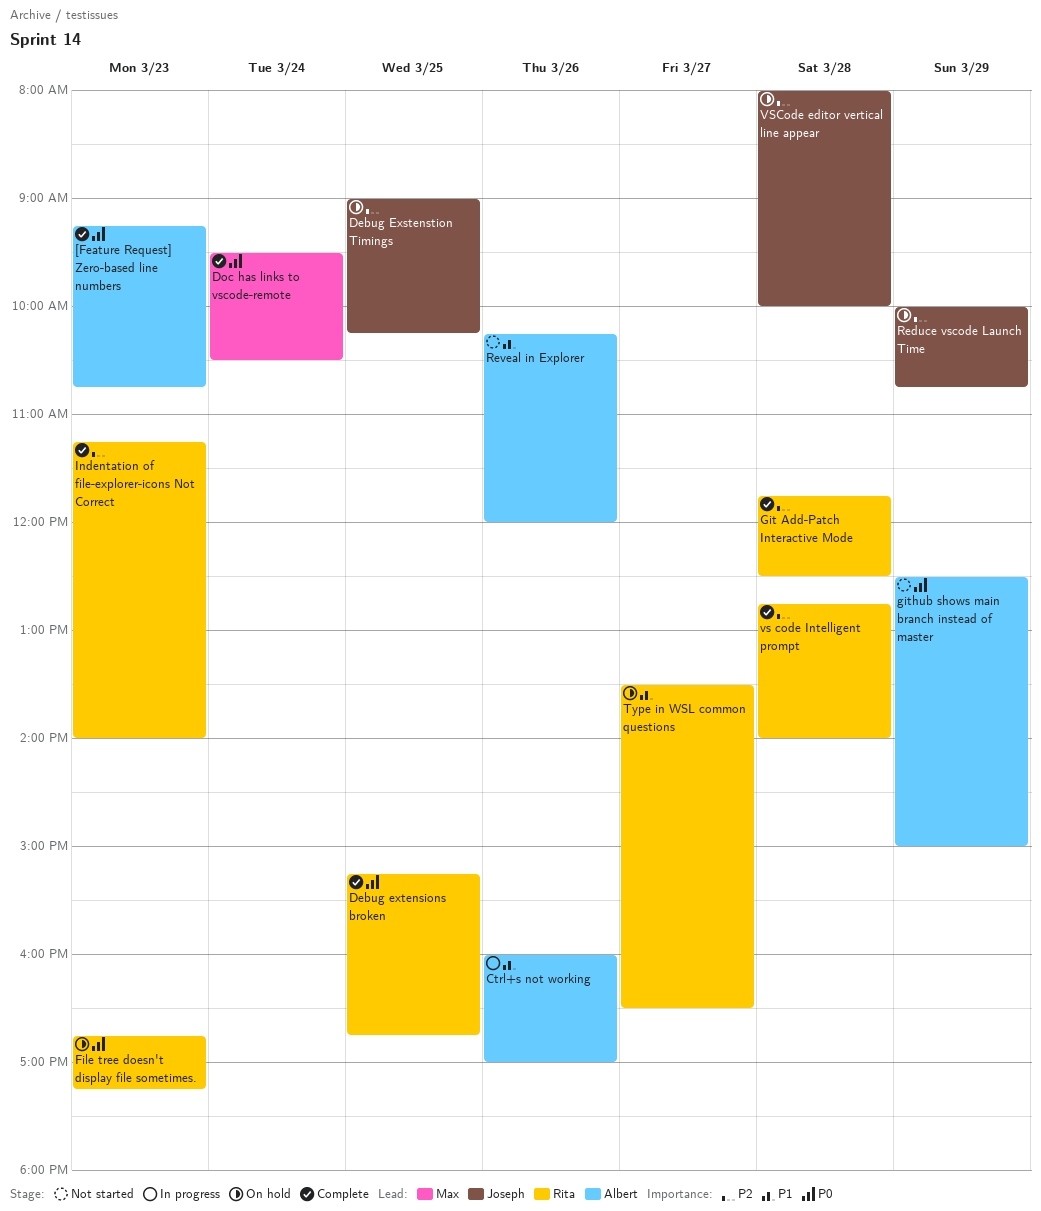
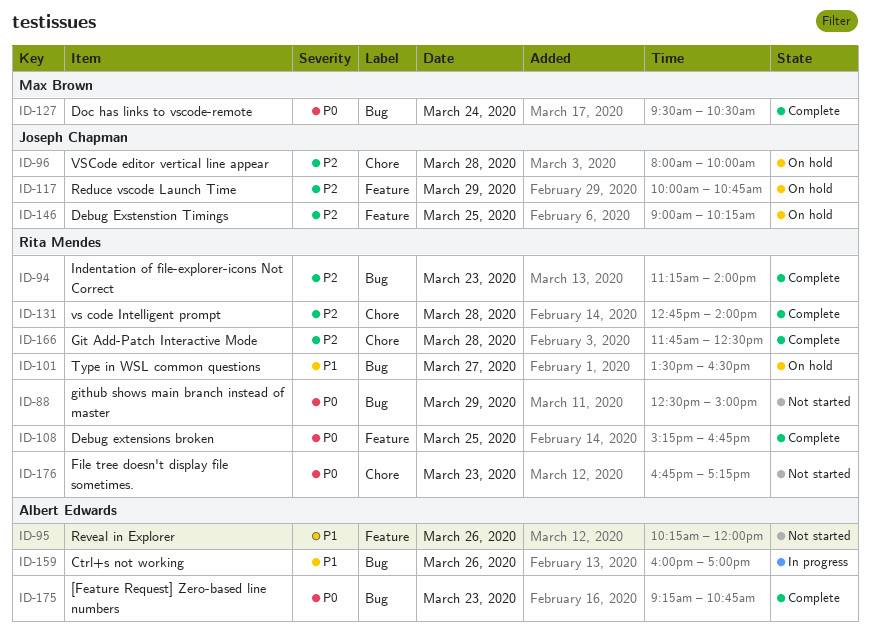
File tree doesn't display file sometimes., status: On hold -> Not started
github shows main branch instead of master, owner: Albert Edwards -> Rita Mendes

